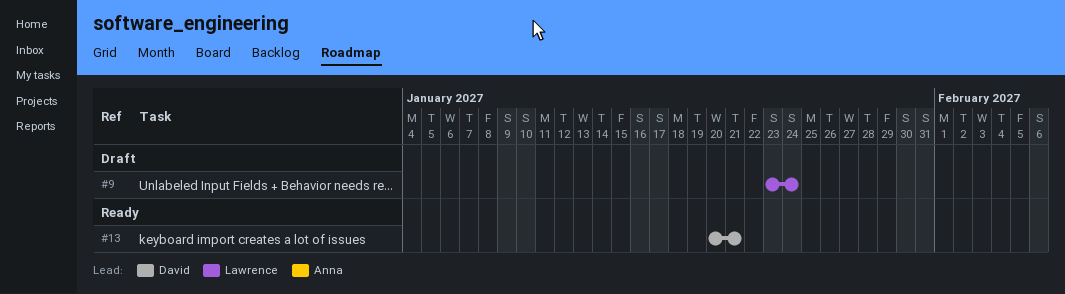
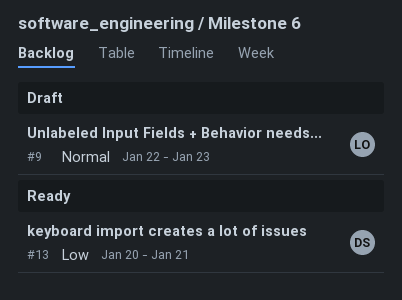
#9, start: Jan 23 -> Jan 22
#9, due: Jan 24 -> Jan 23

